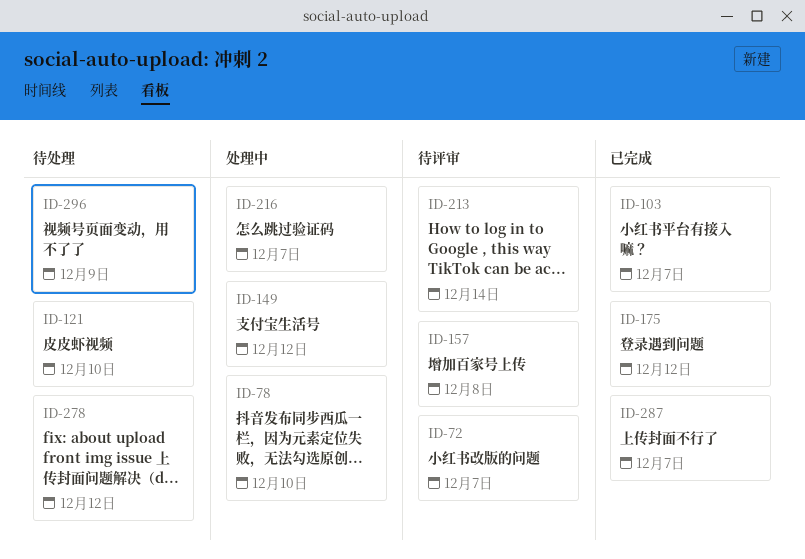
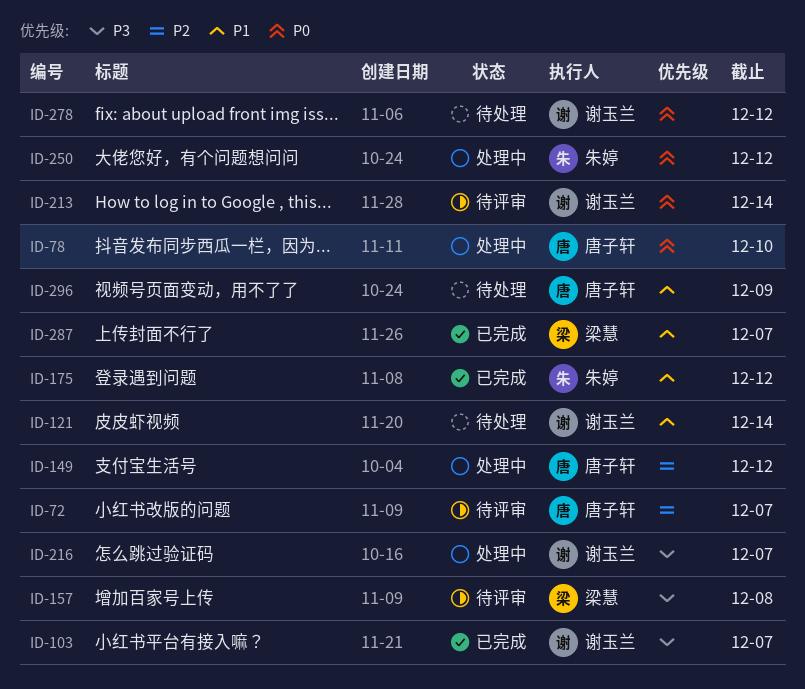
ID-121, due: Dec 10 -> Dec 14
ID-250: none -> present

